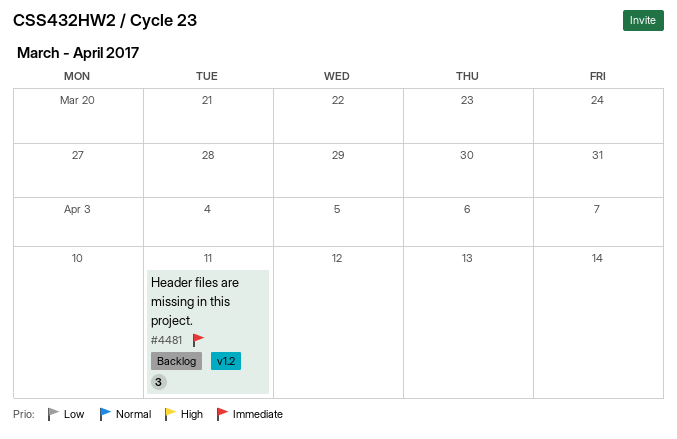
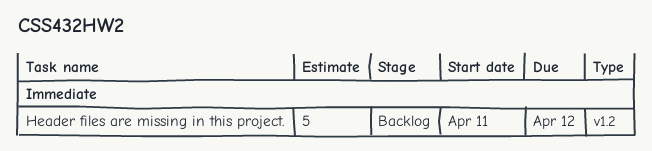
Header files are missing in this project., estimate: 3 -> 5
Header files are missing in this project., due: Apr 11 -> Apr 12

